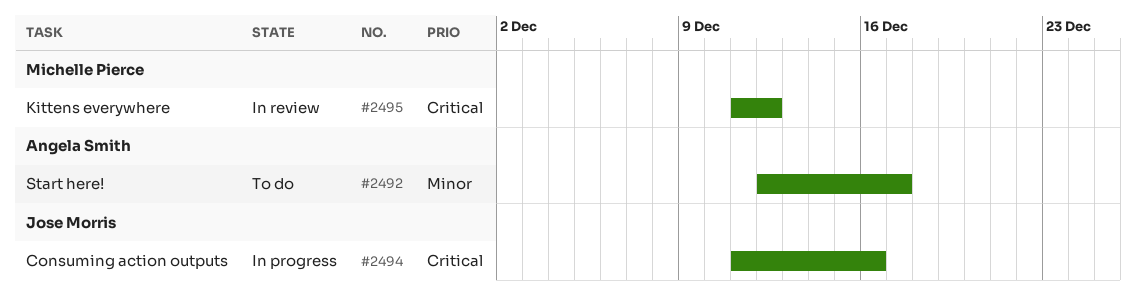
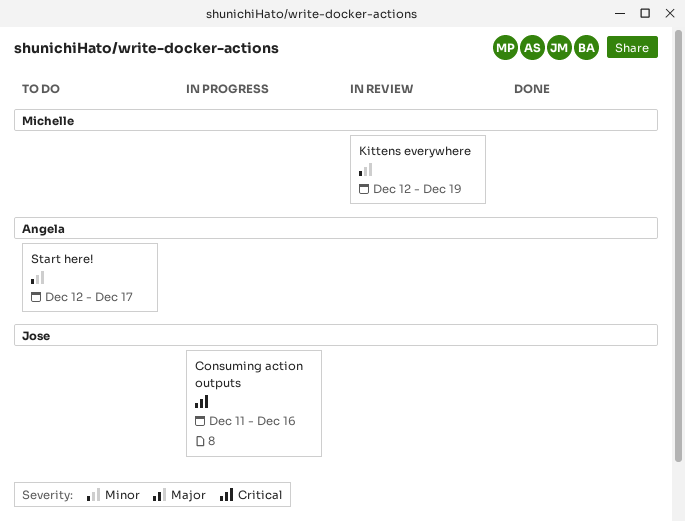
Kittens everywhere, priority: Critical -> Minor
Kittens everywhere, start: Dec 11 -> Dec 12
Kittens everywhere, due: Dec 12 -> Dec 19

